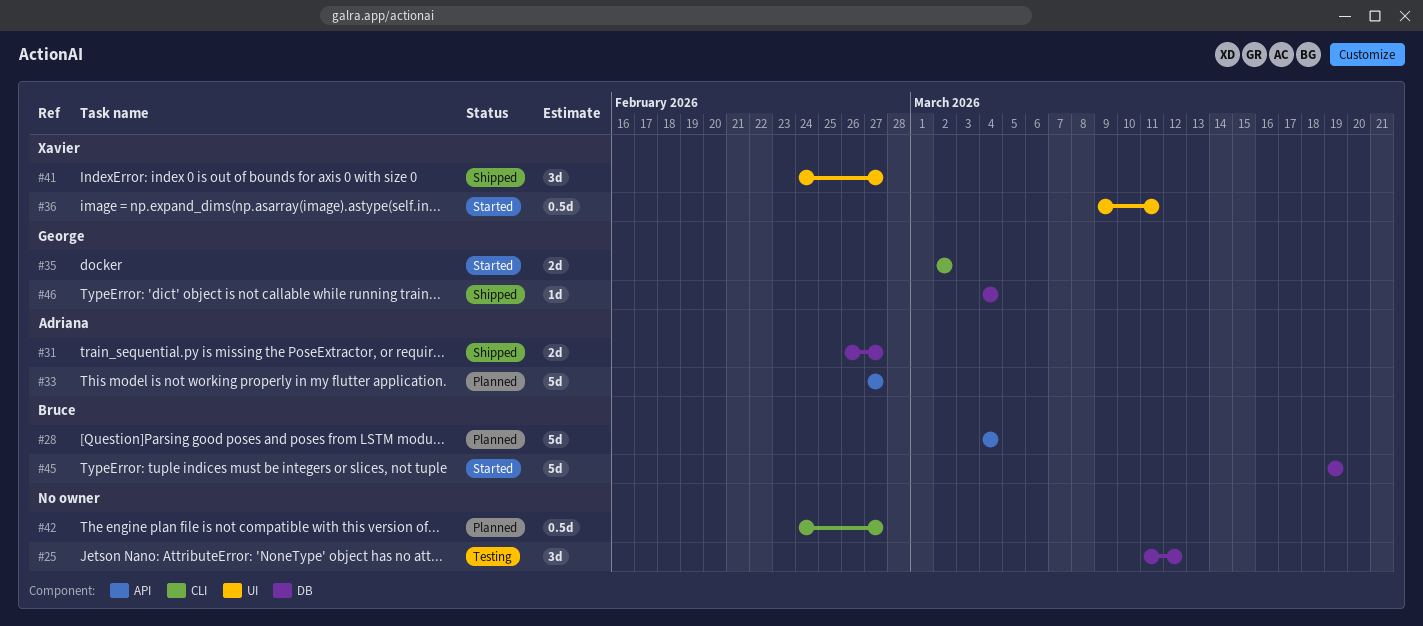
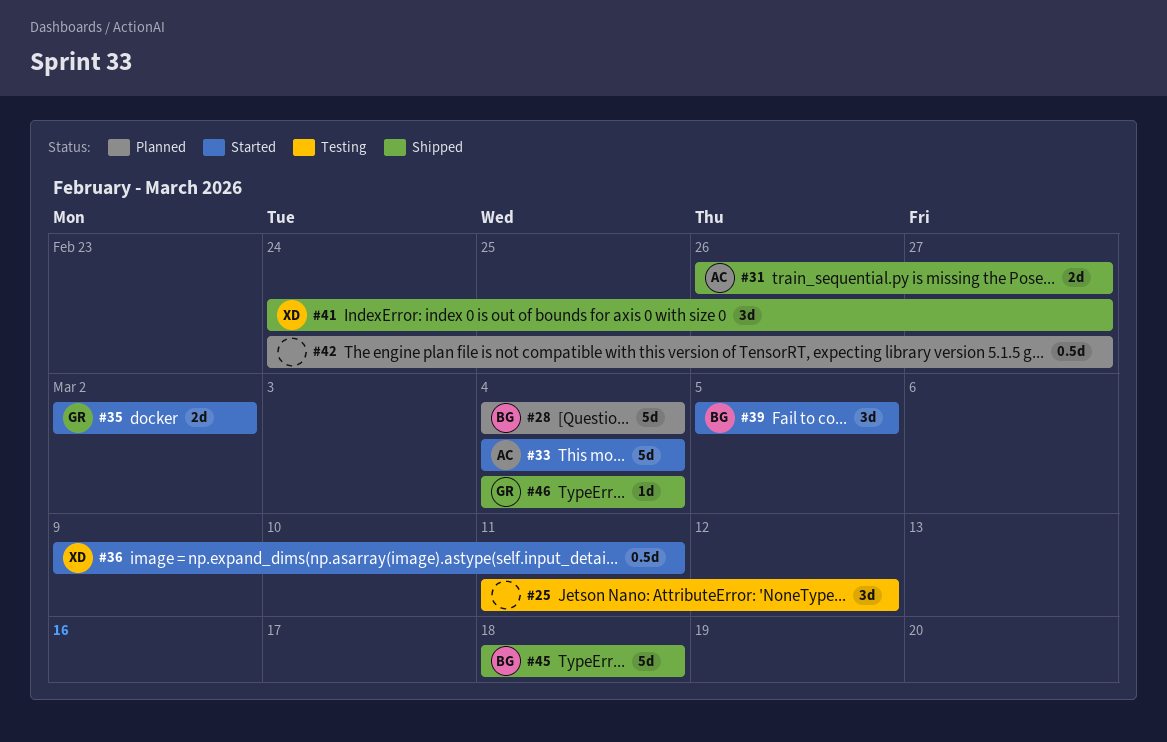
#33, status: Planned -> Started
#33, start: Feb 27 -> Mar 4
#33, due: Feb 27 -> Mar 4
#39: none -> present
#45, status: Started -> Shipped
#45, start: Mar 19 -> Mar 18
#45, due: Mar 19 -> Mar 18

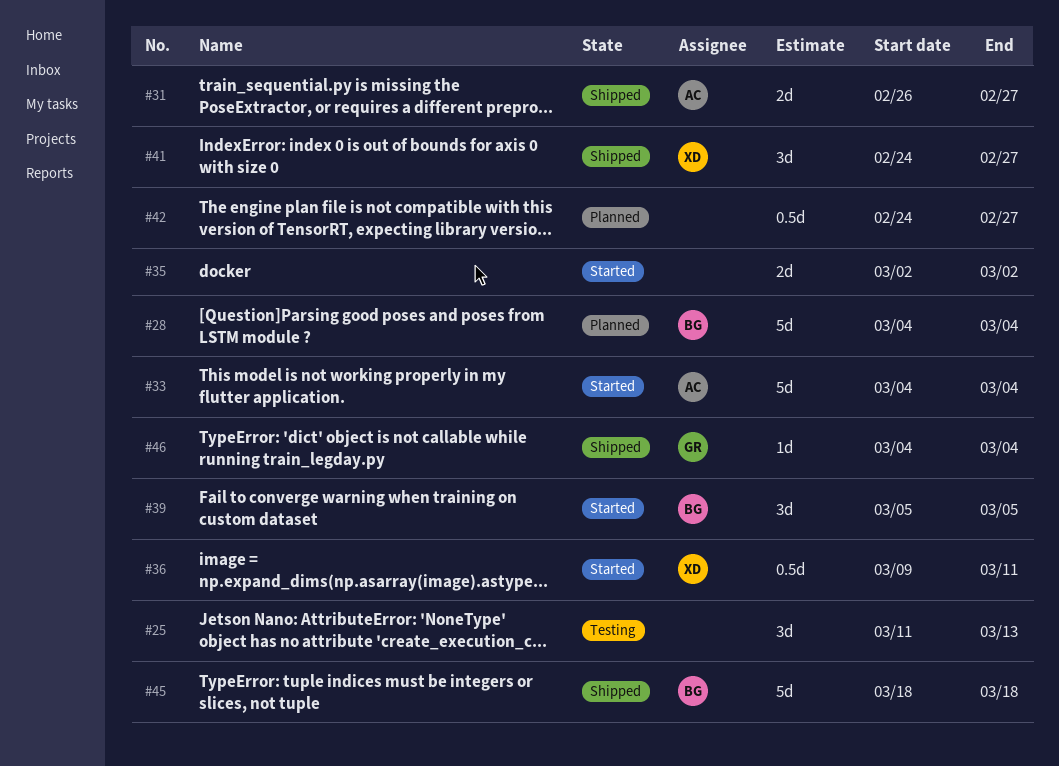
#25, due: Mar 12 -> Mar 13
#35, owner: GR -> none

